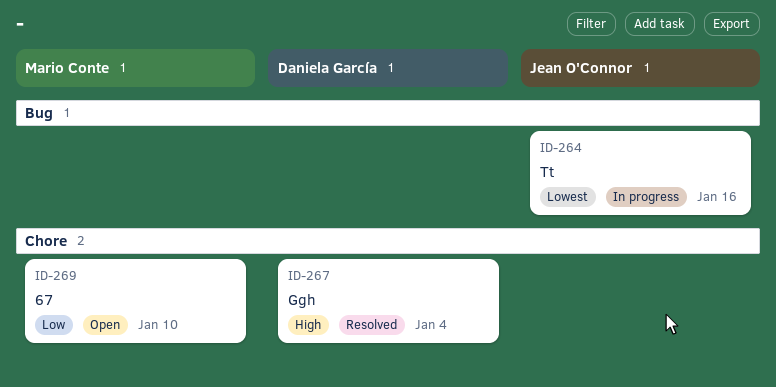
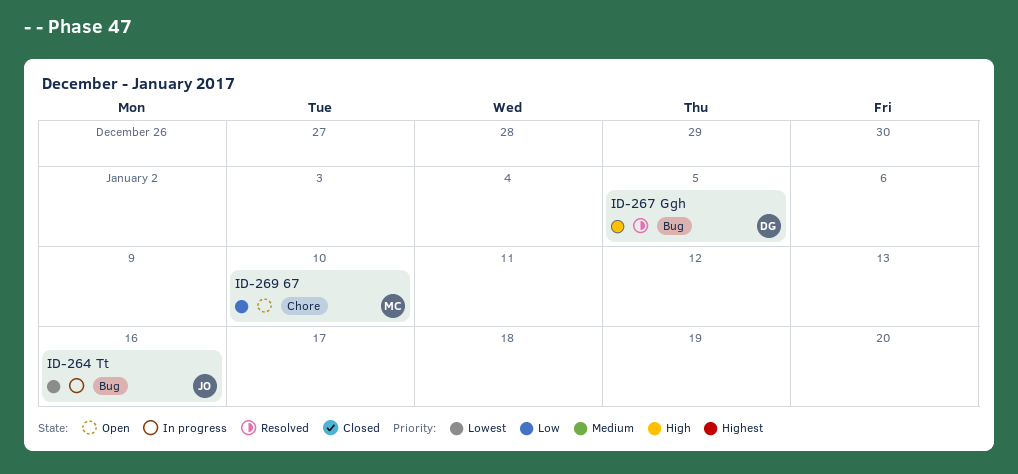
ID-267, label: Chore -> Bug
ID-267, due: Jan 4 -> Jan 5

